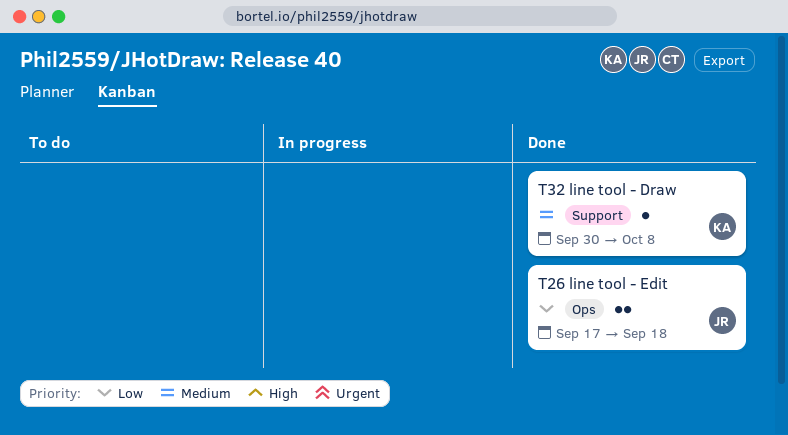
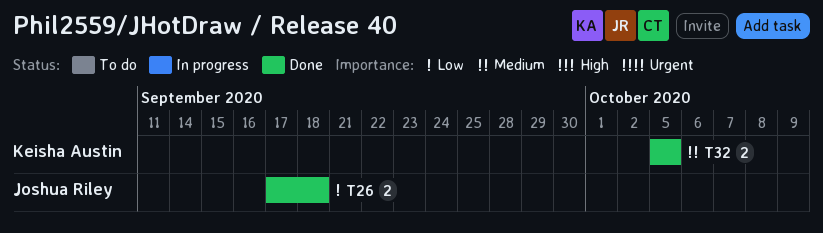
T32, estimate: 1 -> 2
T32, start: Sep 30 -> Oct 5
T32, due: Oct 8 -> Oct 5

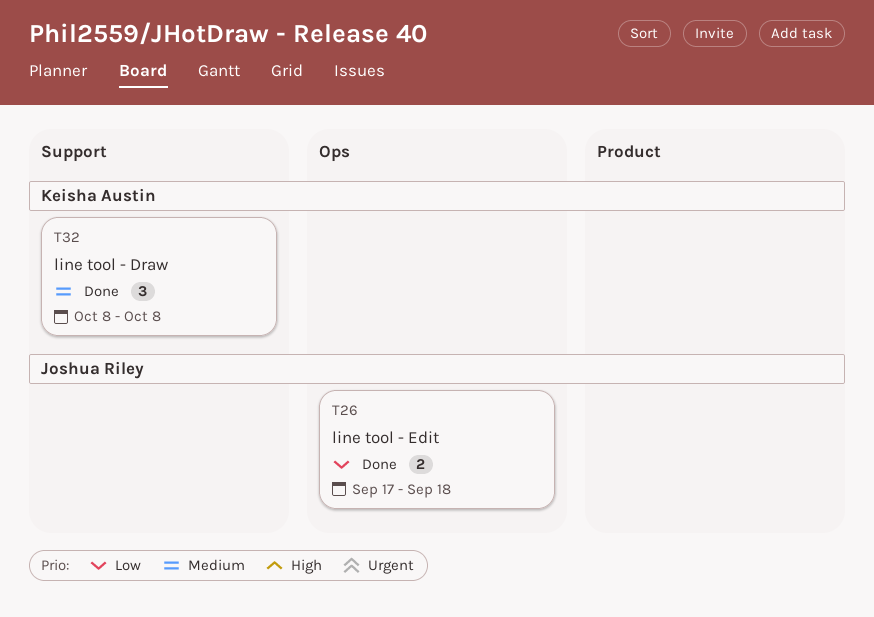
T32, estimate: 2 -> 3
T32, start: Oct 5 -> Oct 8
T32, due: Oct 5 -> Oct 8

